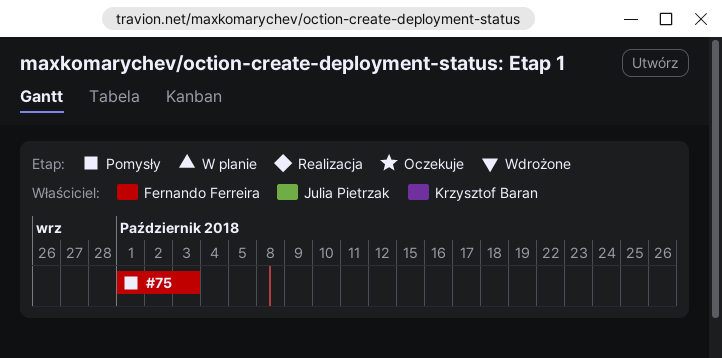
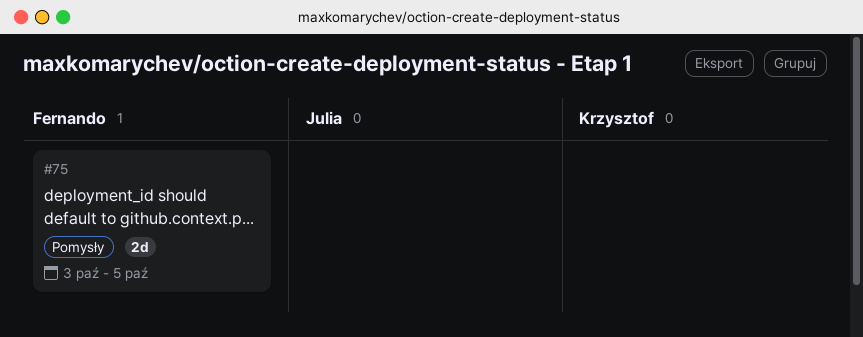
#75, start: Oct 1 -> Oct 3
#75, due: Oct 3 -> Oct 5

